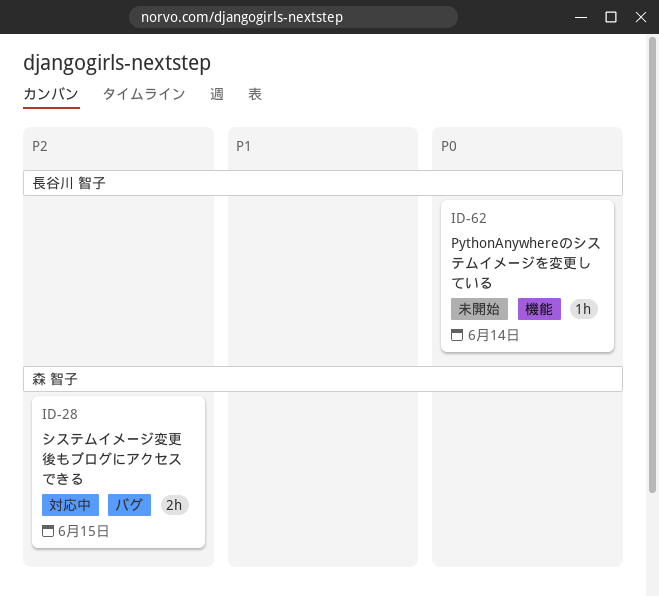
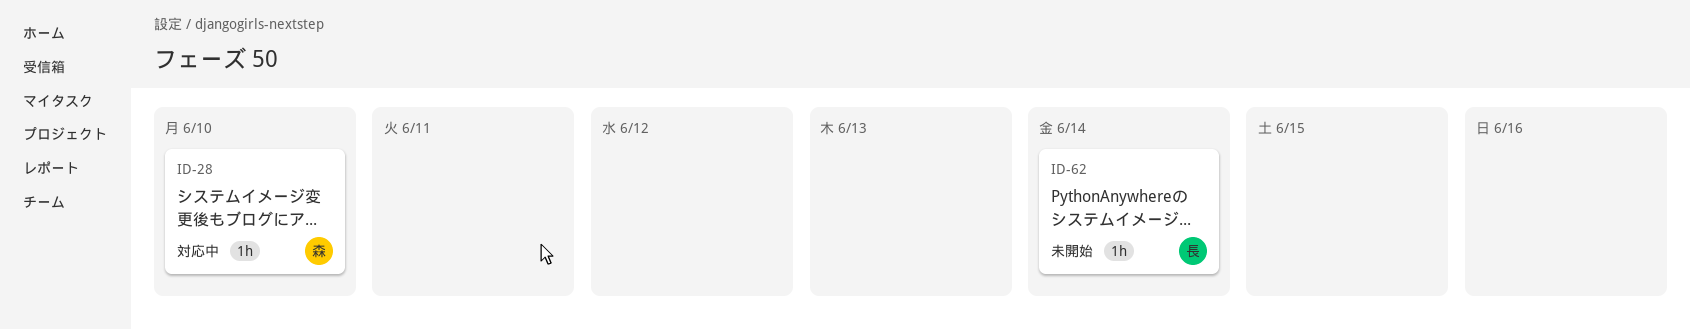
ID-28, estimate: 2h -> 1h
ID-28, due: Jun 15 -> Jun 10

